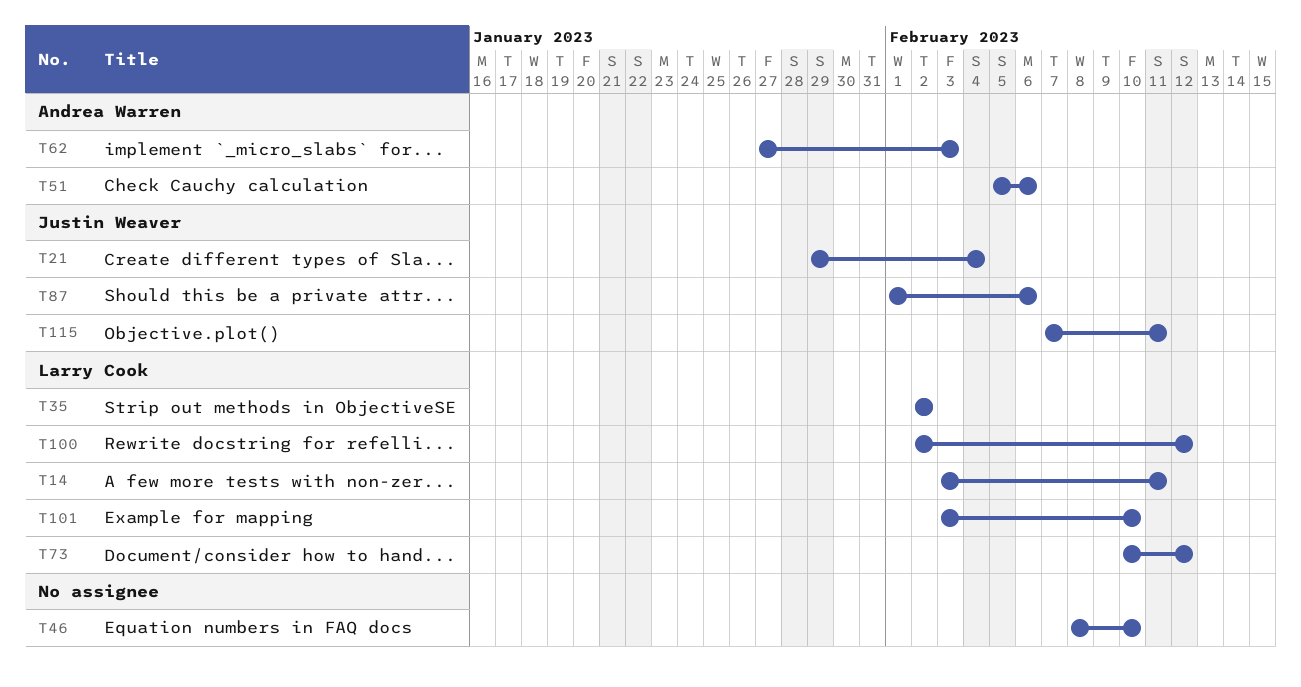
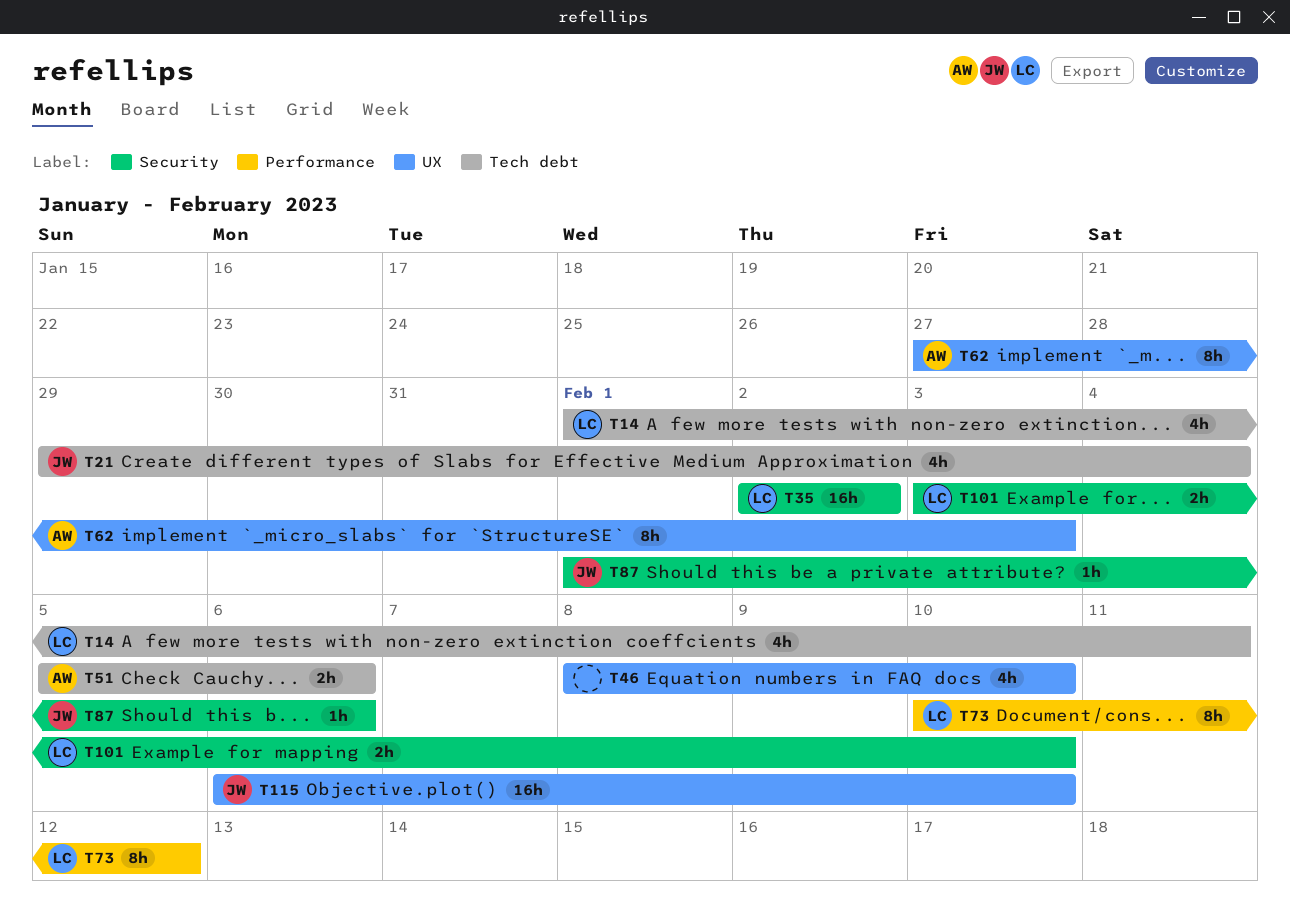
T14, start: Feb 3 -> Feb 1
T100: present -> none
T115, start: Feb 7 -> Feb 6
T115, due: Feb 11 -> Feb 10

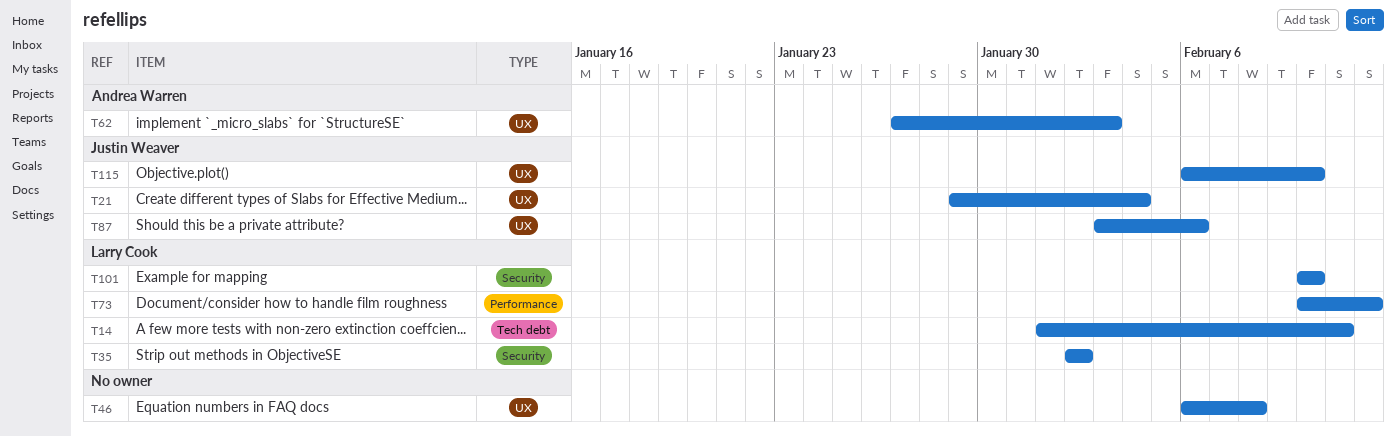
T21, label: Tech debt -> UX
T46, start: Feb 8 -> Feb 6
T46, due: Feb 10 -> Feb 8
T51: present -> none
T87, label: Security -> UX
T87, start: Feb 1 -> Feb 3
T101, start: Feb 3 -> Feb 10

